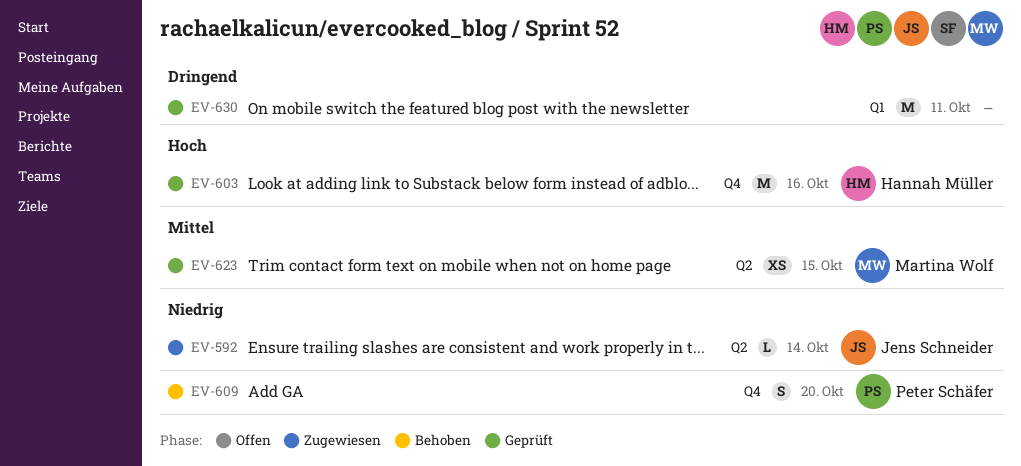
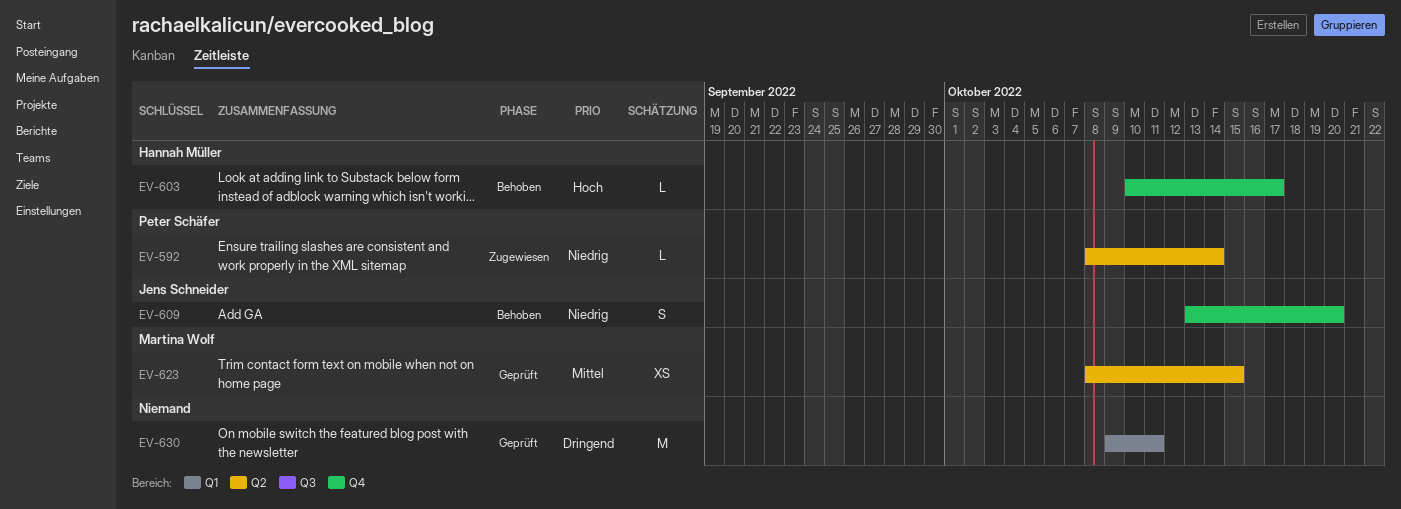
EV-592, owner: Jens Schneider -> Peter Schäfer
EV-603, status: Geprüft -> Behoben
EV-603, estimate: M -> L
EV-603, due: Oct 16 -> Oct 17
EV-609, owner: Peter Schäfer -> Jens Schneider

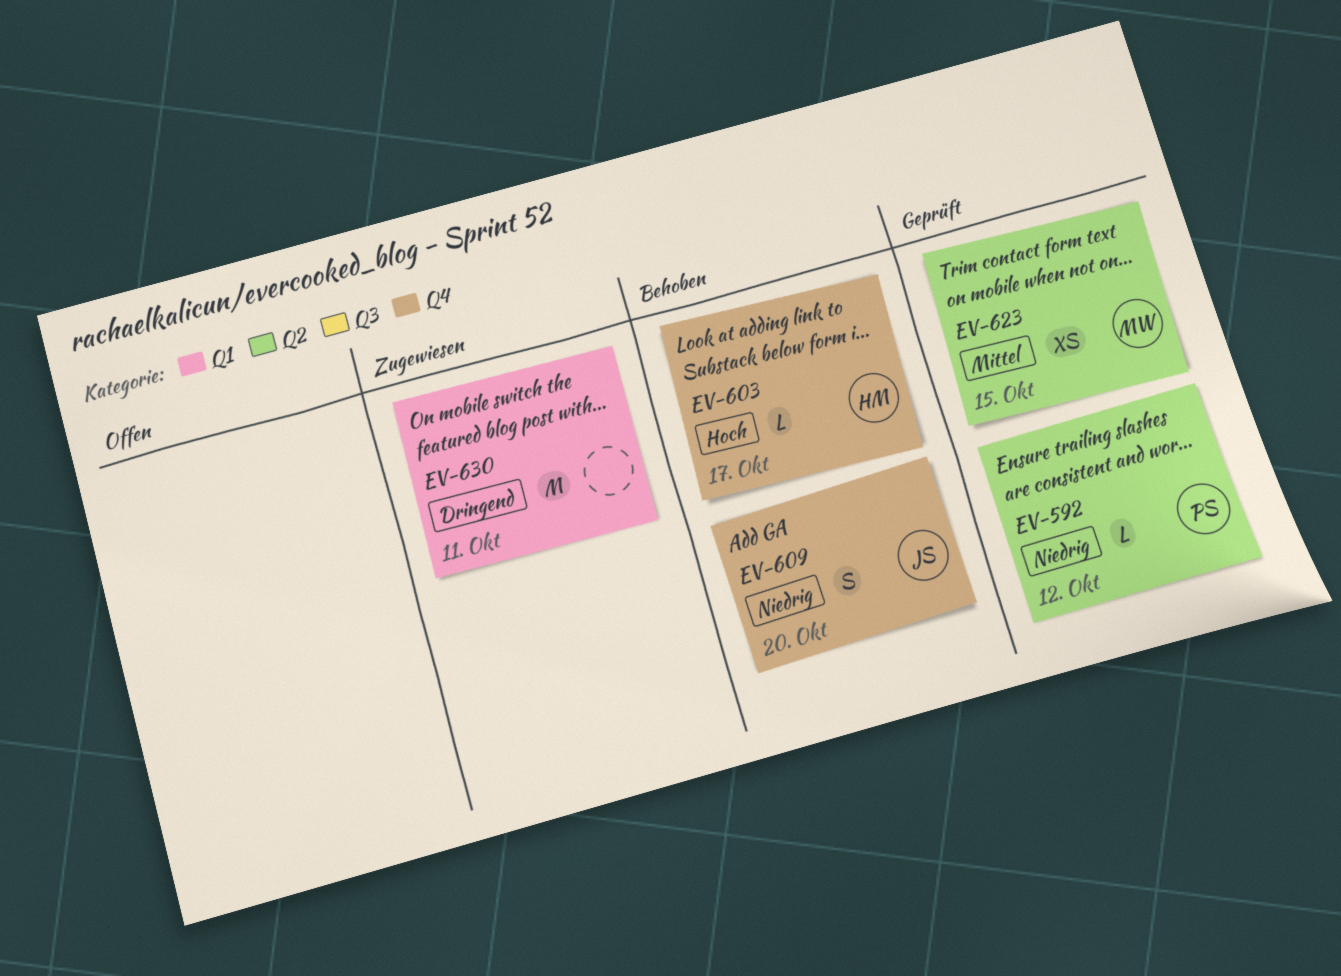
EV-592, status: Zugewiesen -> Geprüft
EV-592, due: Oct 14 -> Oct 12
EV-630, status: Geprüft -> Zugewiesen

